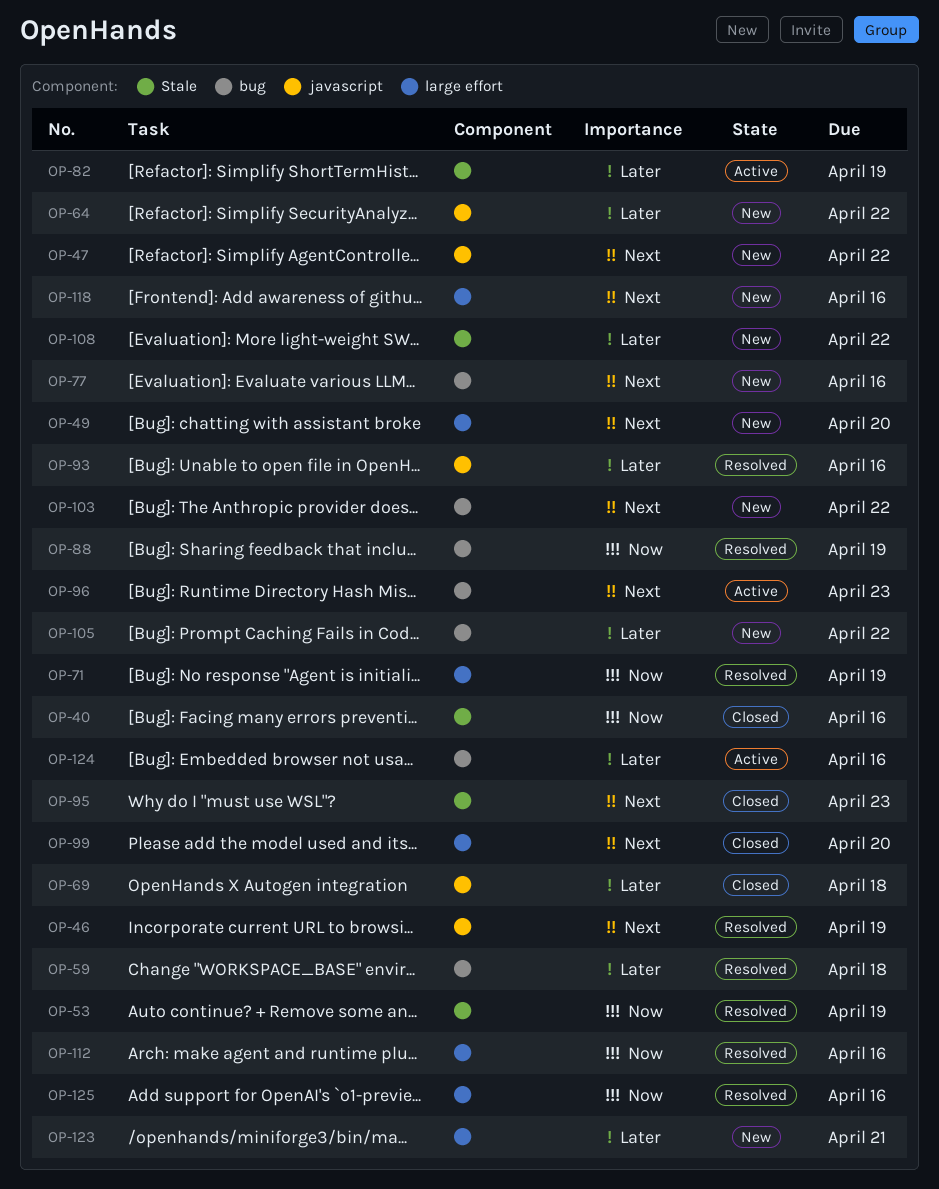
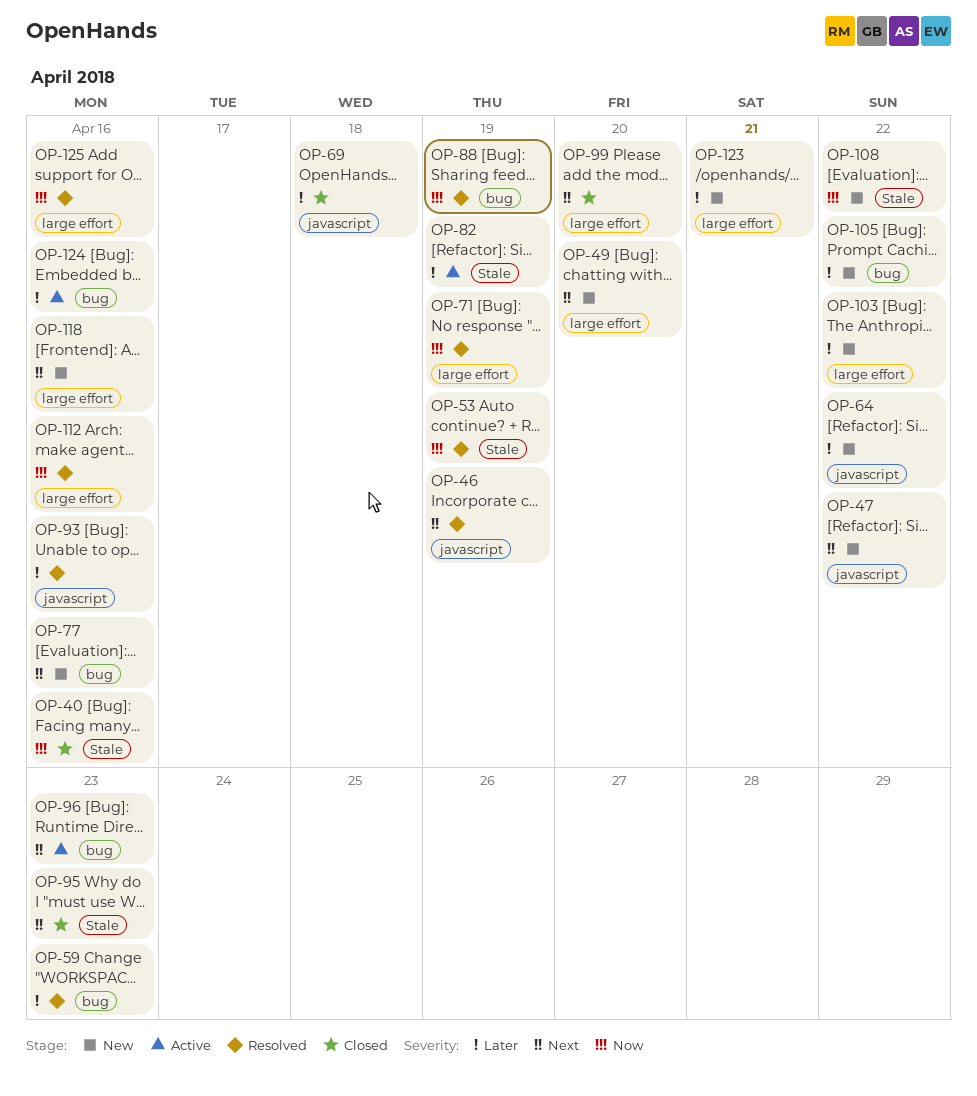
OP-59, due: Apr 18 -> Apr 23
OP-103, priority: Next -> Later
OP-103, label: bug -> large effort
OP-108, priority: Later -> Now

